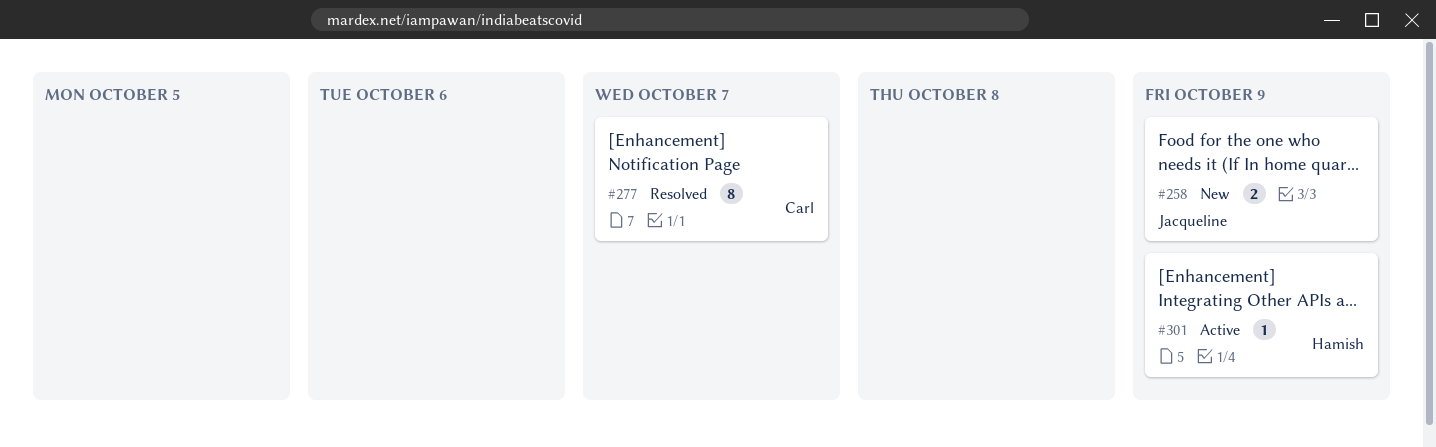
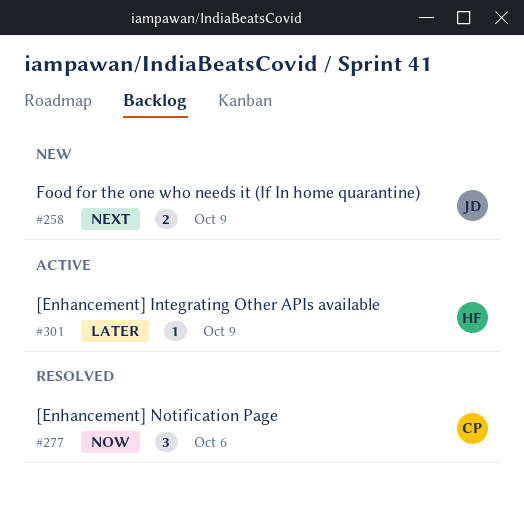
#277, estimate: 8 -> 3
#277, due: Oct 7 -> Oct 6

